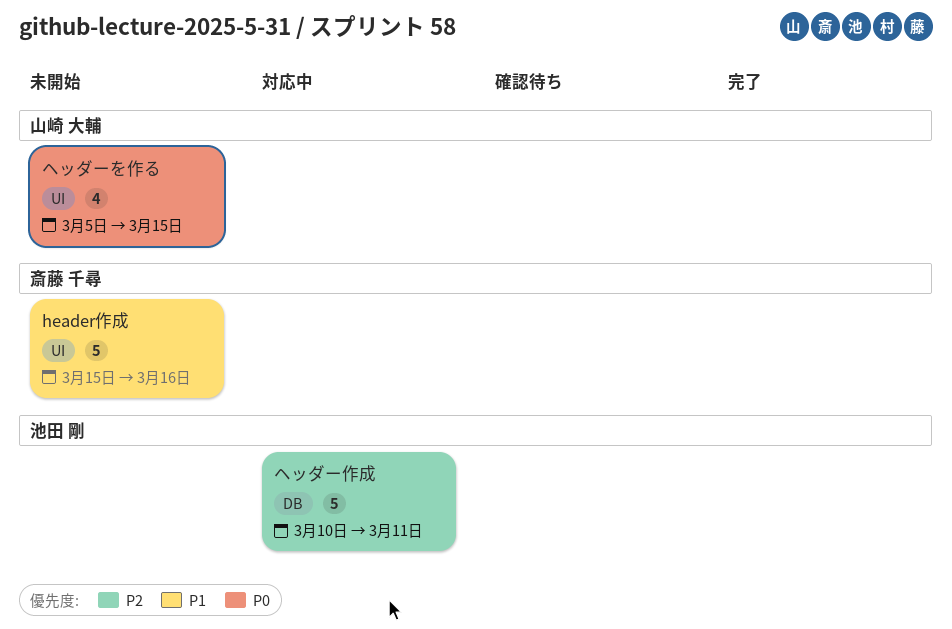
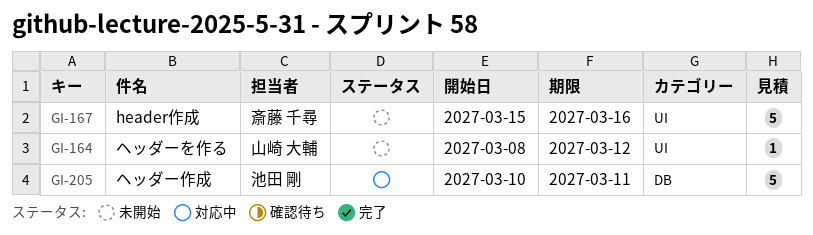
ヘッダーを作る, estimate: 4 -> 1
ヘッダーを作る, start: Mar 5 -> Mar 8
ヘッダーを作る, due: Mar 15 -> Mar 12

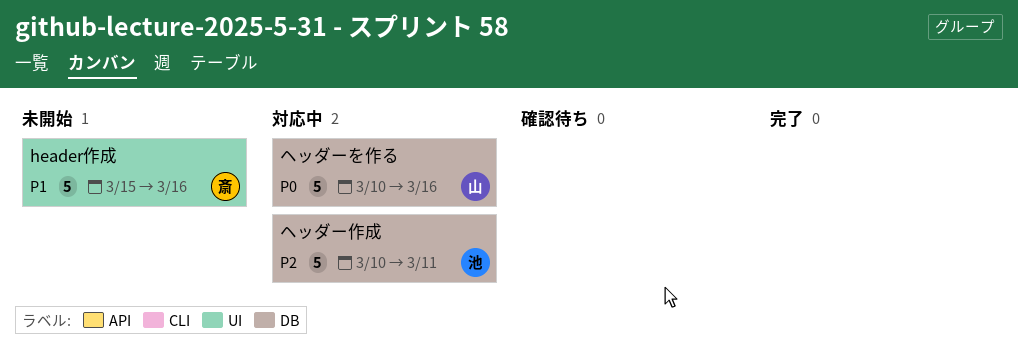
ヘッダーを作る, status: 未開始 -> 対応中
ヘッダーを作る, label: UI -> DB
ヘッダーを作る, estimate: 1 -> 5
ヘッダーを作る, start: Mar 8 -> Mar 10
ヘッダーを作る, due: Mar 12 -> Mar 16

